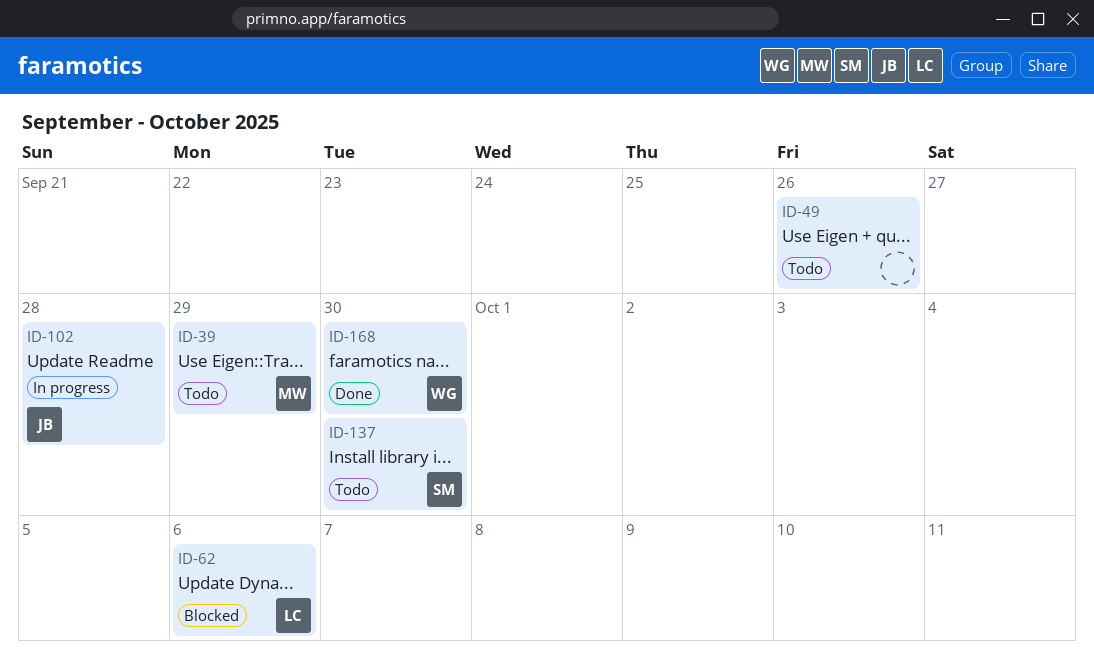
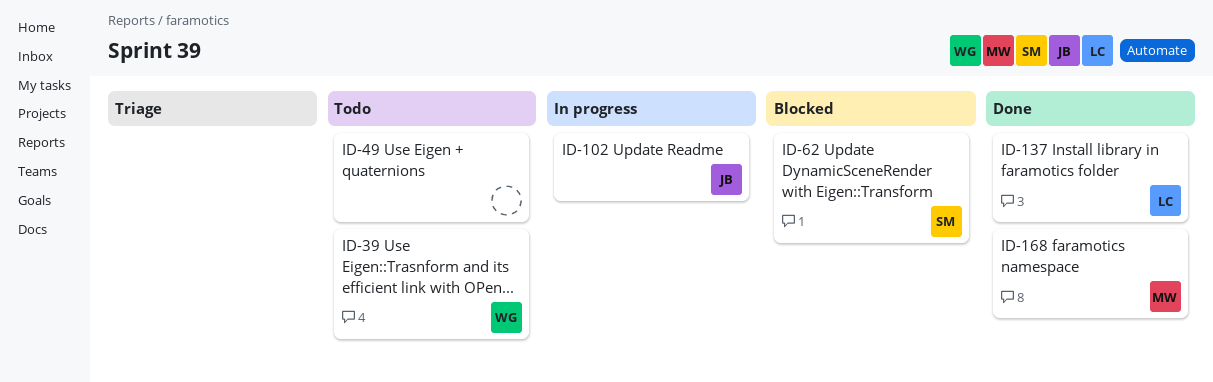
ID-39, owner: MW -> WG
ID-62, owner: LC -> SM
ID-137, status: Todo -> Done
ID-137, owner: SM -> LC
ID-168, owner: WG -> MW

